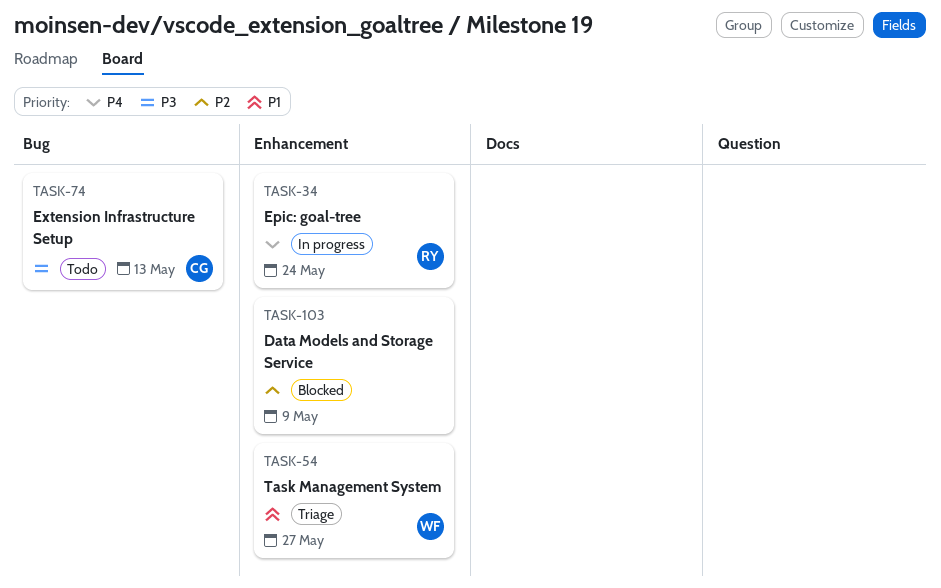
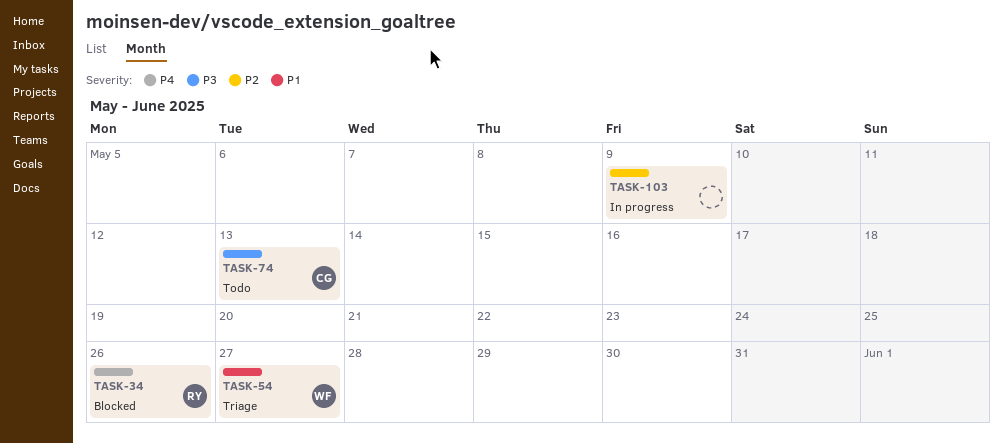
TASK-34, status: In progress -> Blocked
TASK-34, due: May 24 -> May 26
TASK-103, status: Blocked -> In progress

